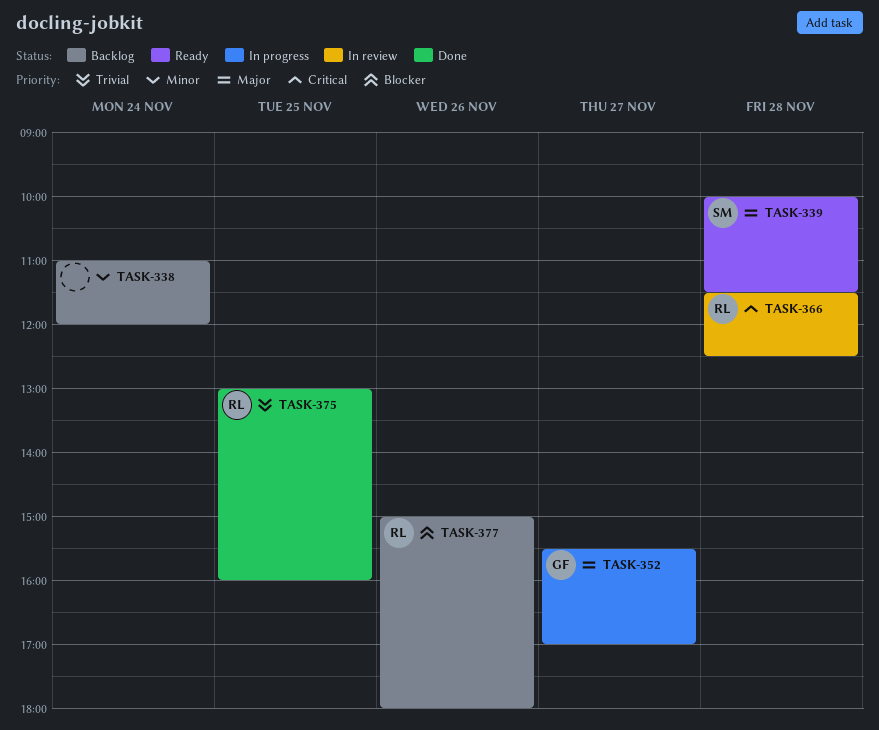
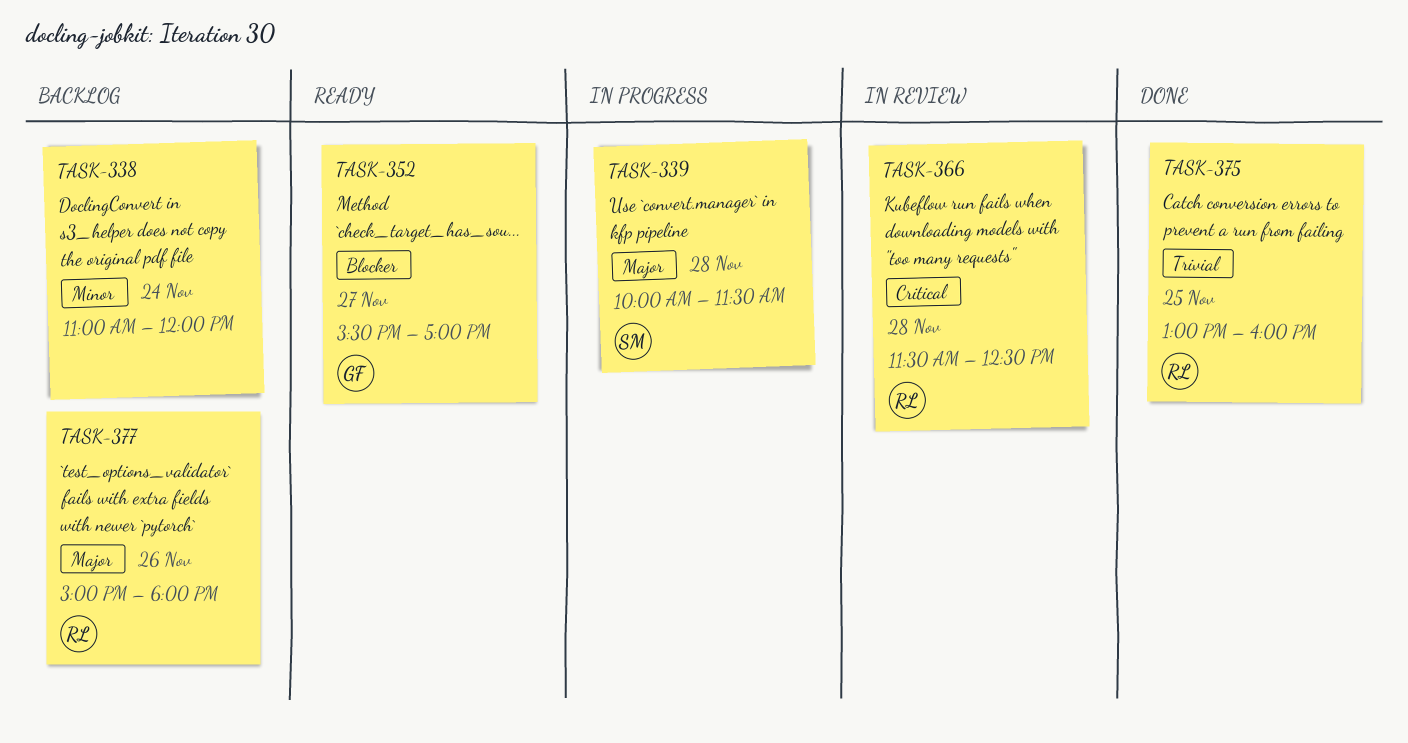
TASK-339, status: Ready -> In progress
TASK-352, status: In progress -> Ready
TASK-352, priority: Major -> Blocker
TASK-377, priority: Blocker -> Major

